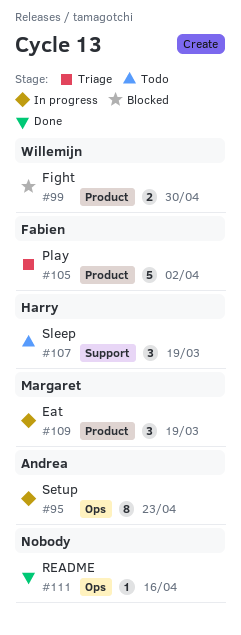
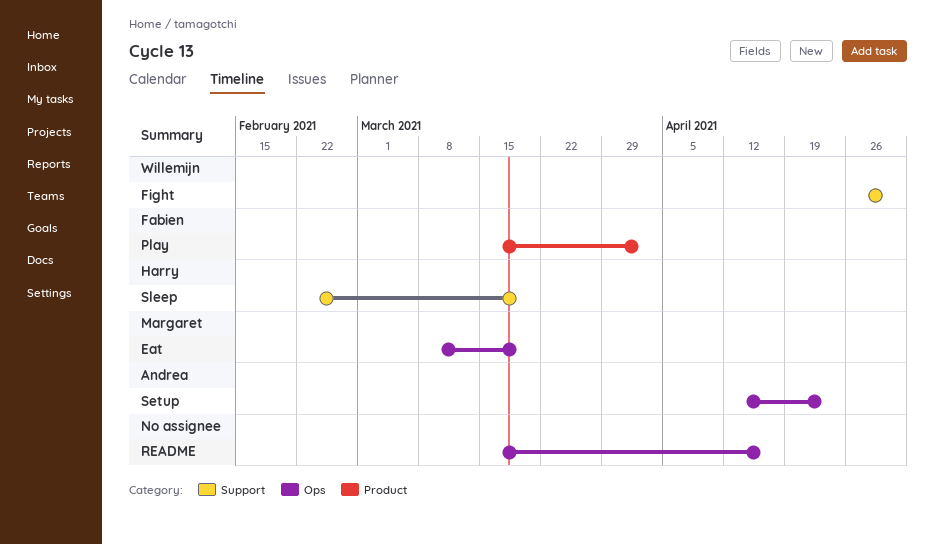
Eat, label: Product -> Ops
Fight, label: Product -> Support

